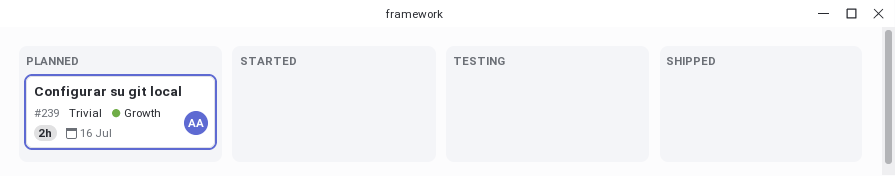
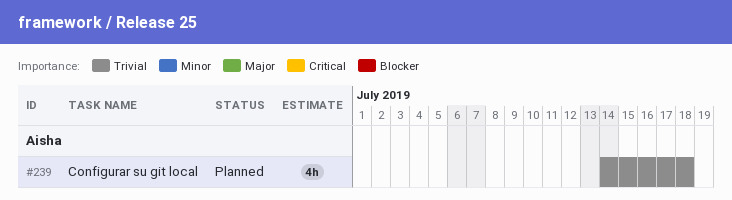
#239, estimate: 2h -> 4h
#239, due: Jul 16 -> Jul 18

